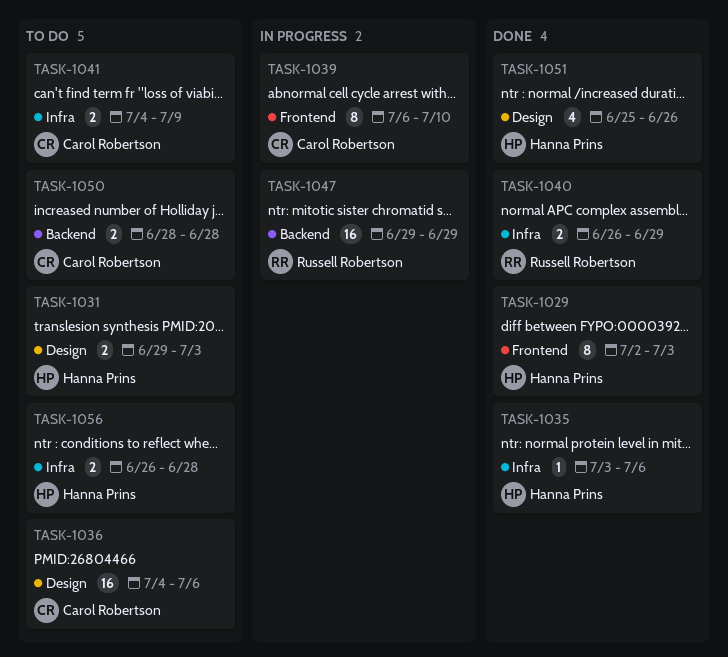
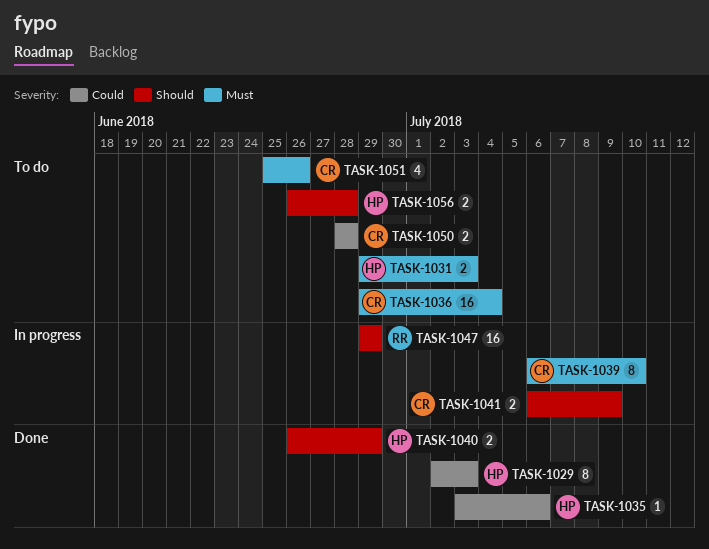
TASK-1036, start: Jul 4 -> Jun 29
TASK-1036, due: Jul 6 -> Jul 4
TASK-1040, owner: Russell Robertson -> Hanna Prins
TASK-1041, status: To do -> In progress
TASK-1041, start: Jul 4 -> Jul 6
TASK-1051, status: Done -> To do
TASK-1051, owner: Hanna Prins -> Carol Robertson

